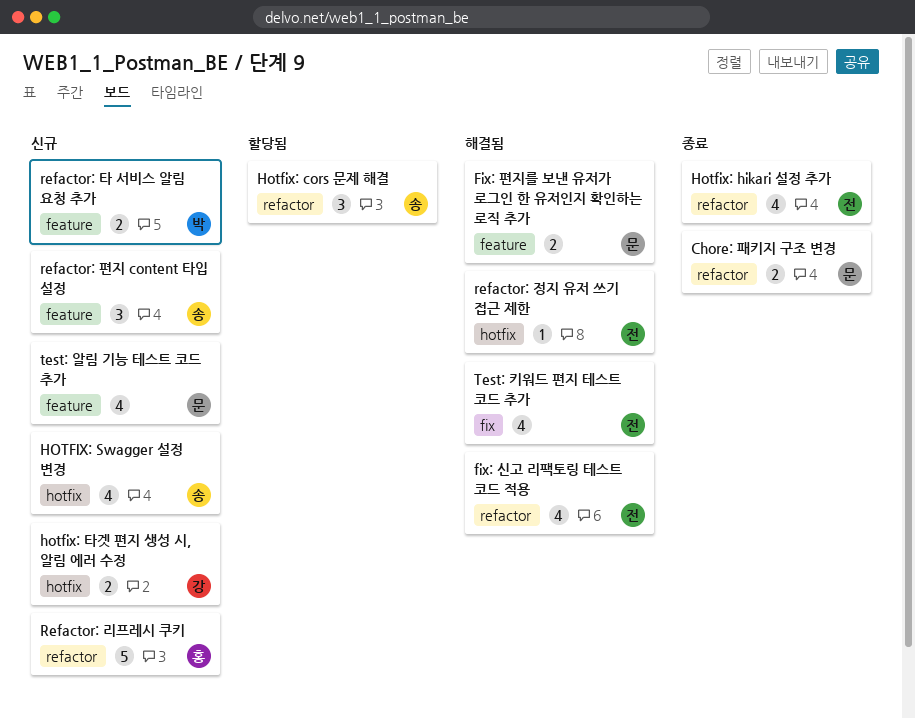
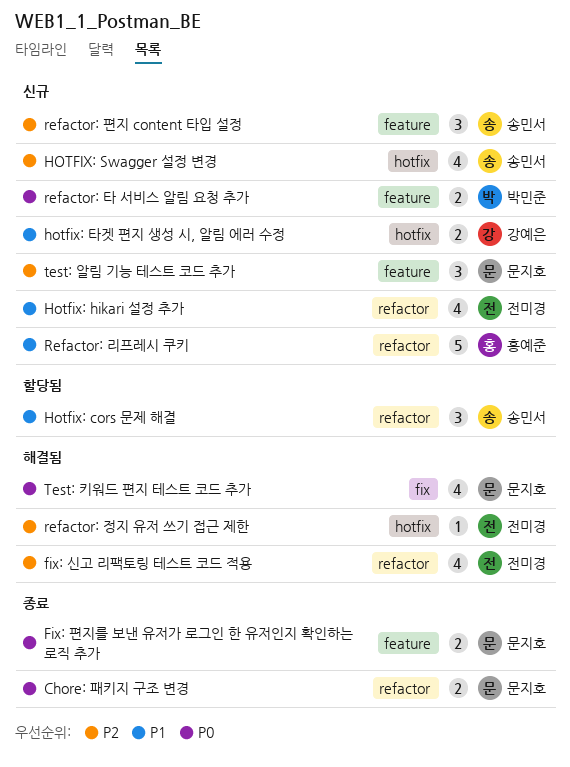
Fix: 편지를 보낸 유저가 로그인 한 유저인지 확인하는 로직 추가, status: 해결됨 -> 종료
Hotfix: hikari 설정 추가, status: 종료 -> 신규
test: 알림 기능 테스트 코드 추가, estimate: 4 -> 3
Test: 키워드 편지 테스트 코드 추가, owner: 전미경 -> 문지호

